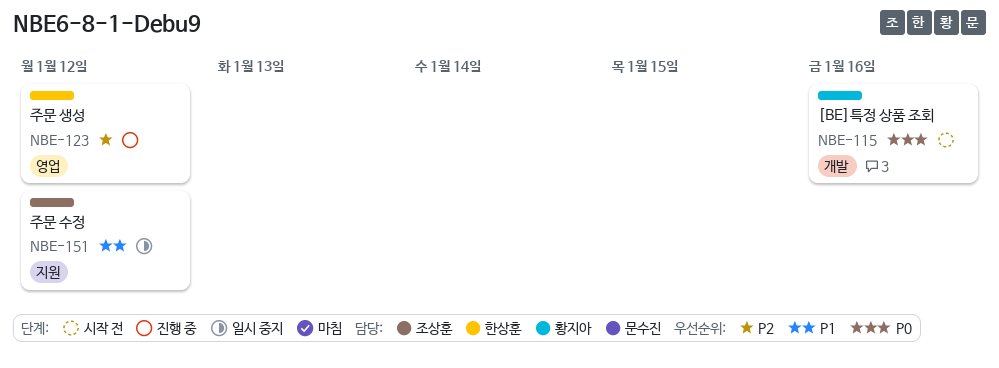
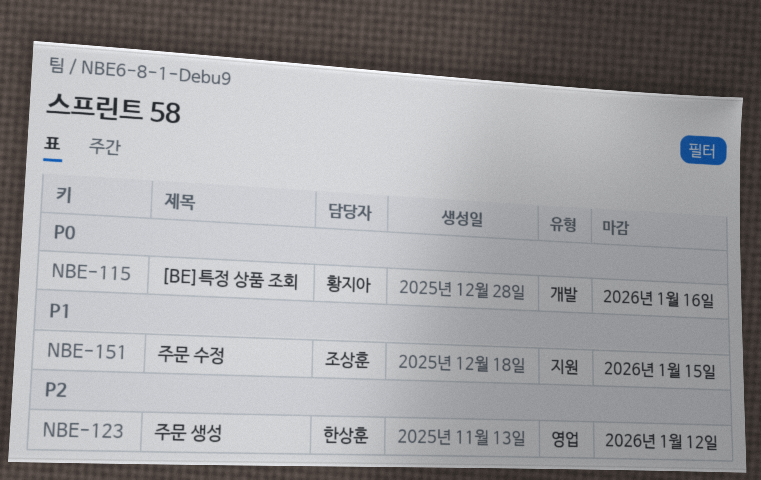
NBE-151, due: Jan 12 -> Jan 15

